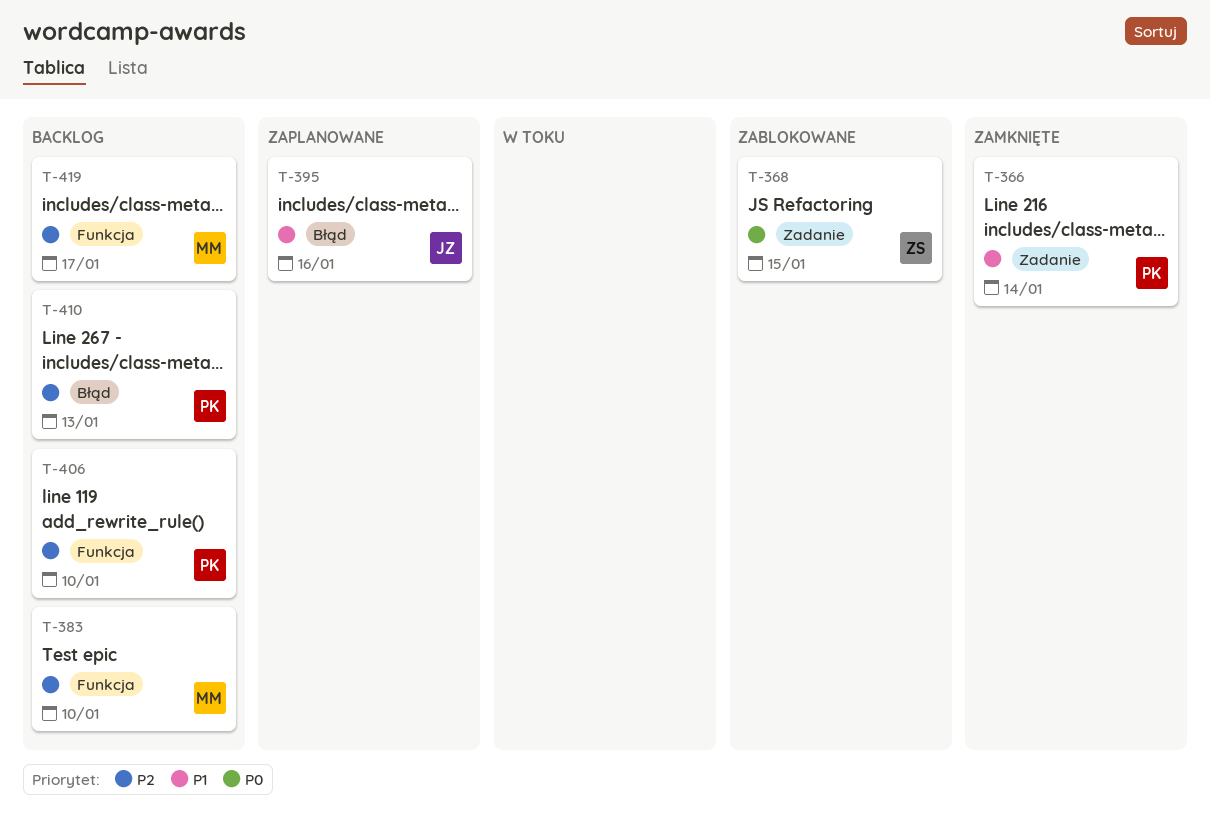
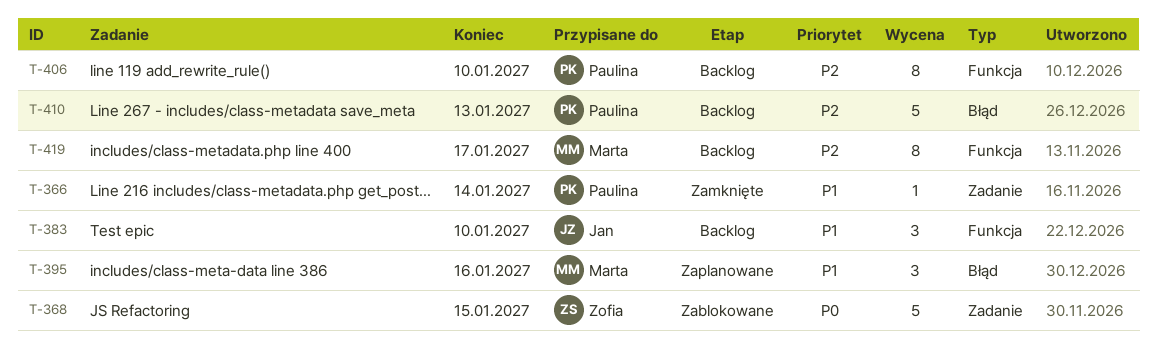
T-383, owner: Marta -> Jan
T-383, priority: P2 -> P1
T-395, owner: Jan -> Marta

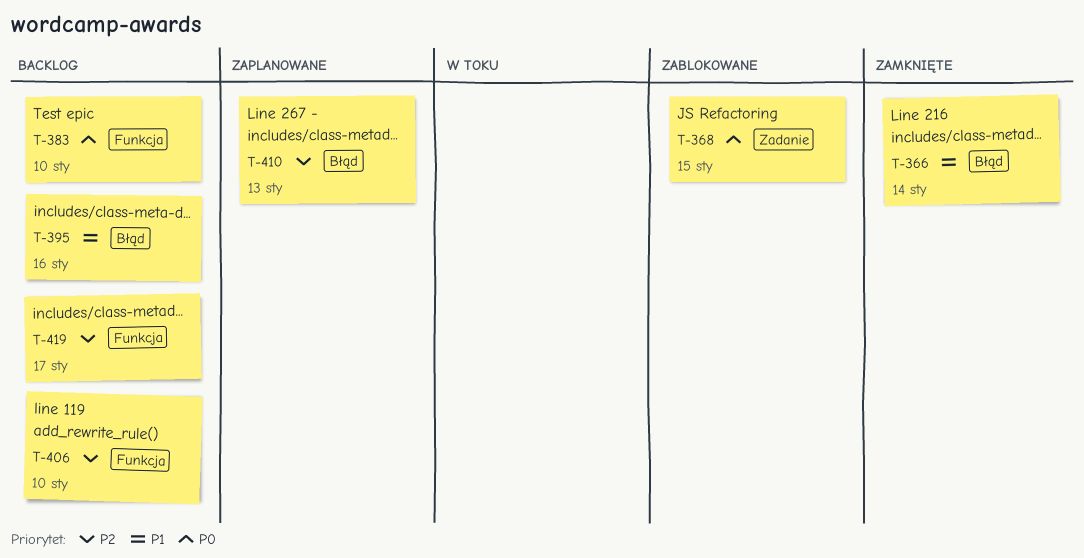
T-366, label: Zadanie -> Błąd
T-383, priority: P1 -> P0
T-395, status: Zaplanowane -> Backlog
T-410, status: Backlog -> Zaplanowane

